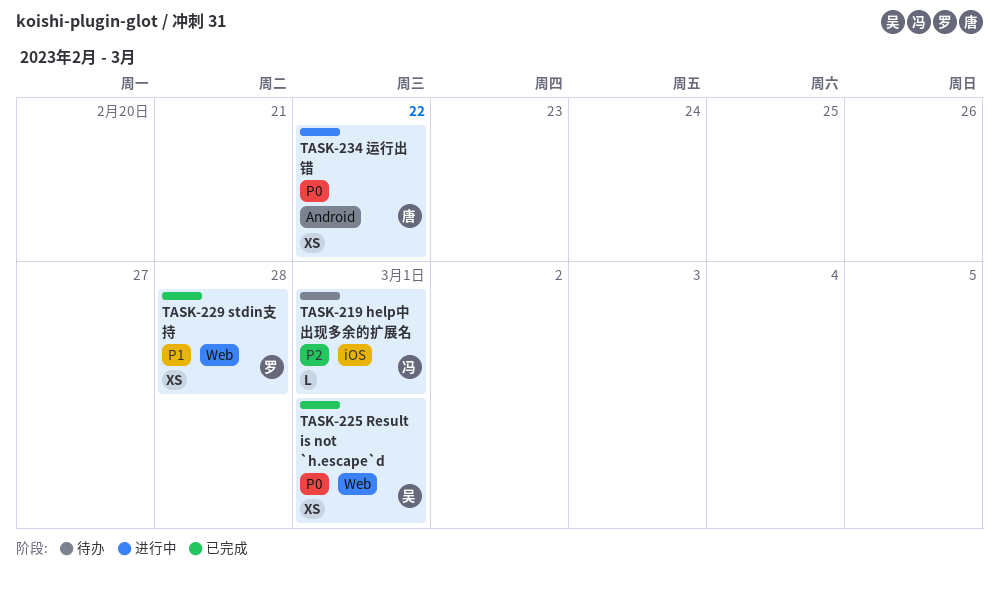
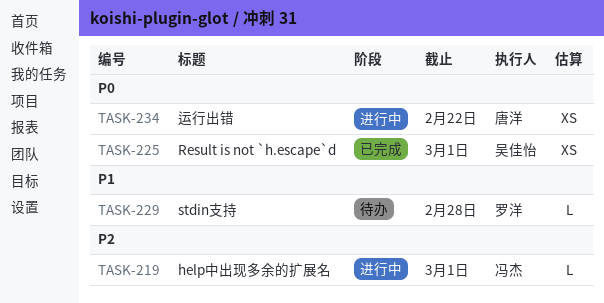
TASK-219, status: 待办 -> 进行中
TASK-229, status: 已完成 -> 待办
TASK-229, estimate: XS -> L

